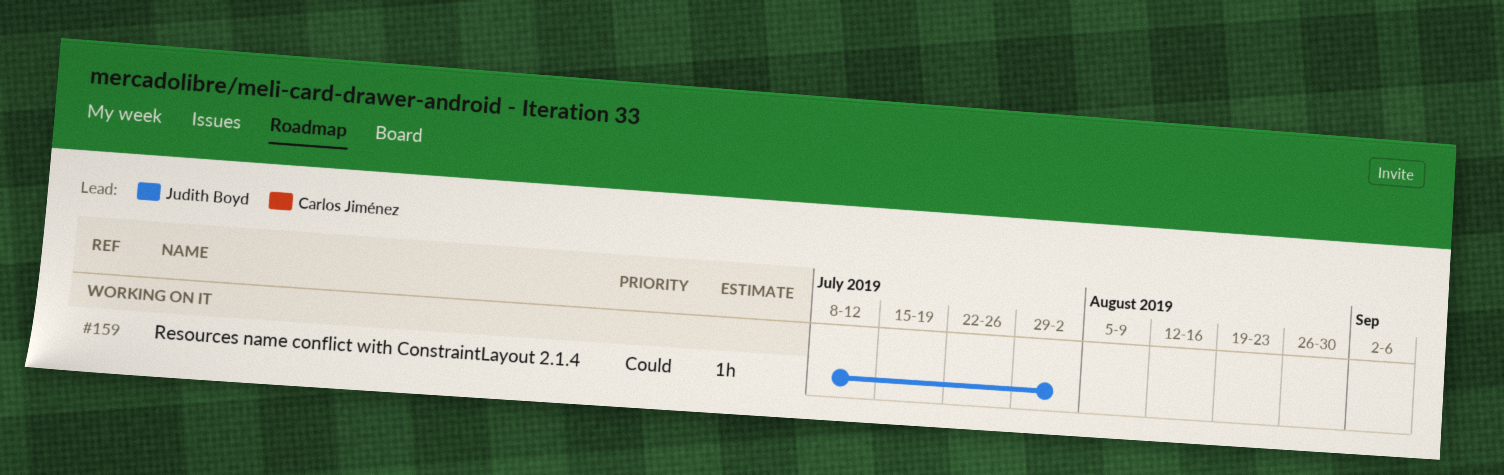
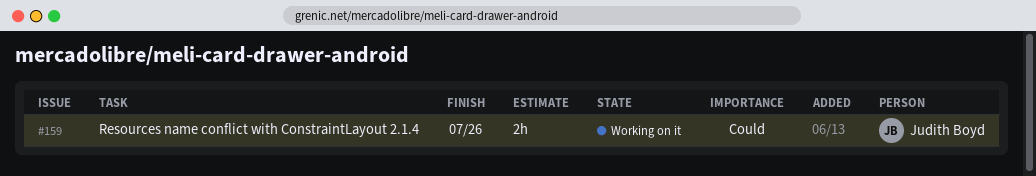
#159, estimate: 1h -> 2h
#159, due: Aug 2 -> Jul 26

